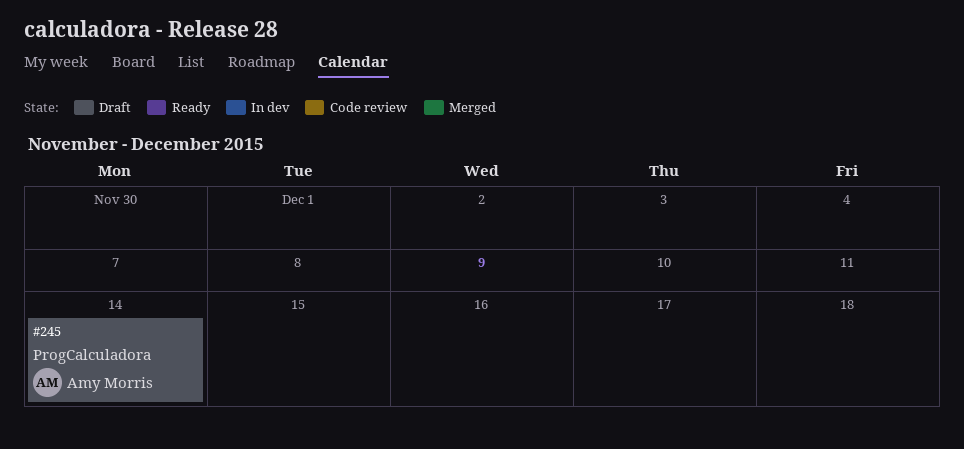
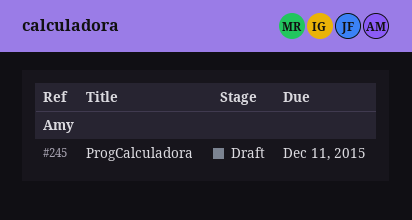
#245, due: Dec 14 -> Dec 11

